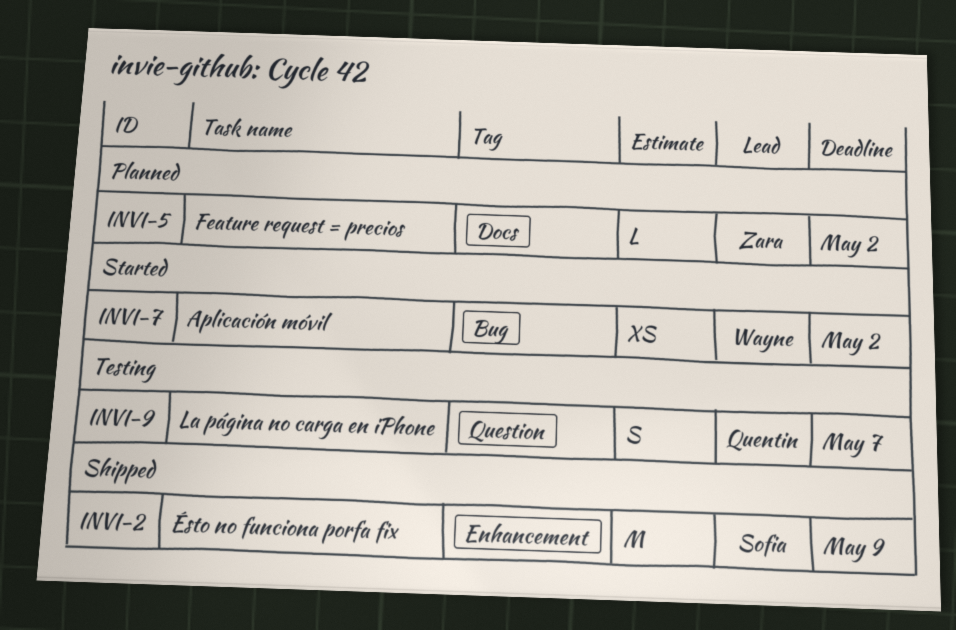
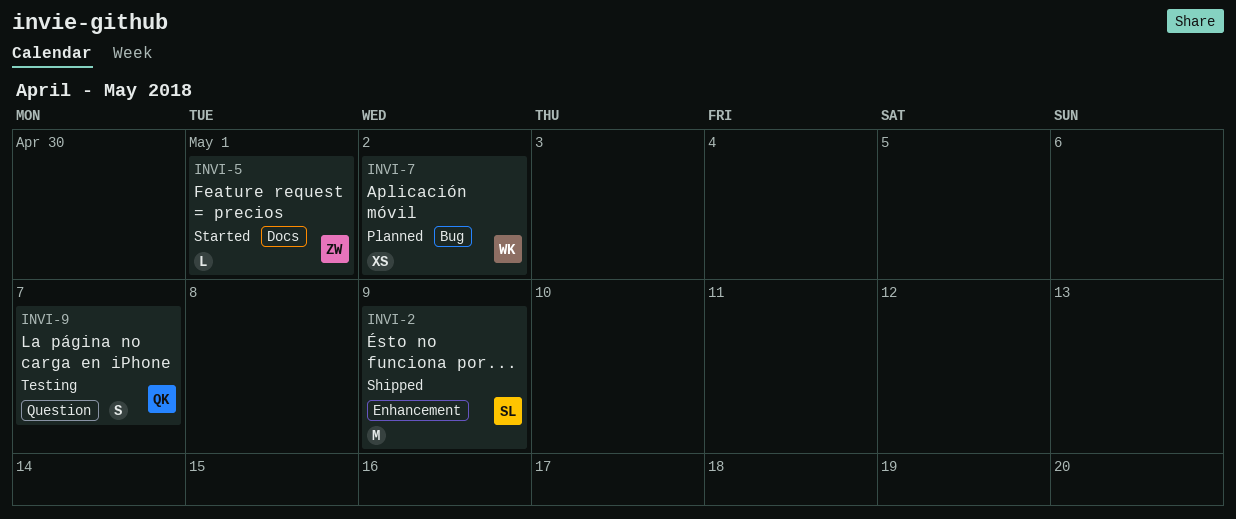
INVI-5, status: Planned -> Started
INVI-5, due: May 2 -> May 1
INVI-7, status: Started -> Planned

